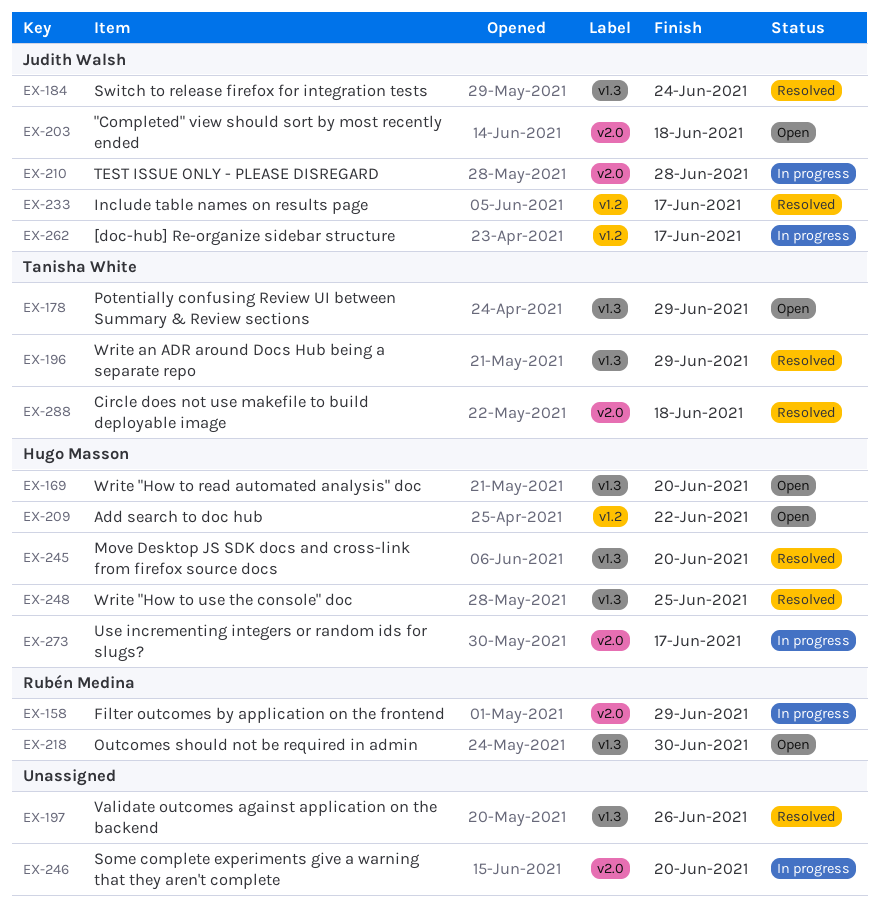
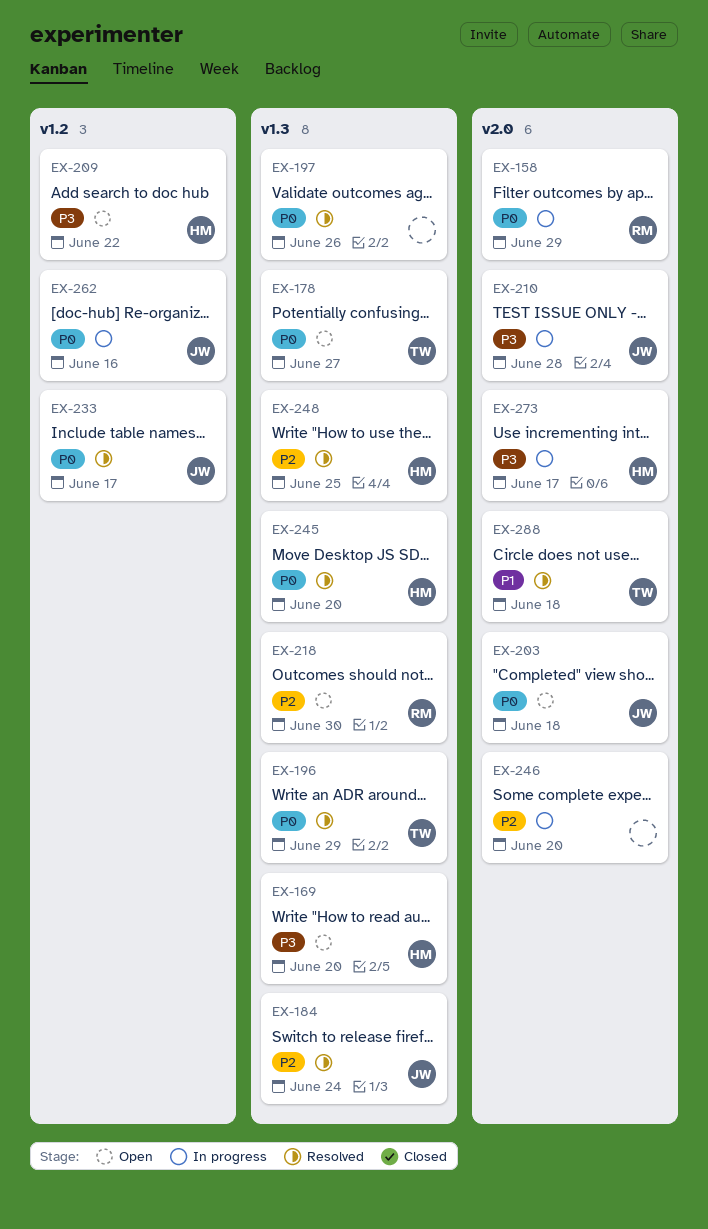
EX-178, due: Jun 29 -> Jun 27
EX-262, due: Jun 17 -> Jun 16

